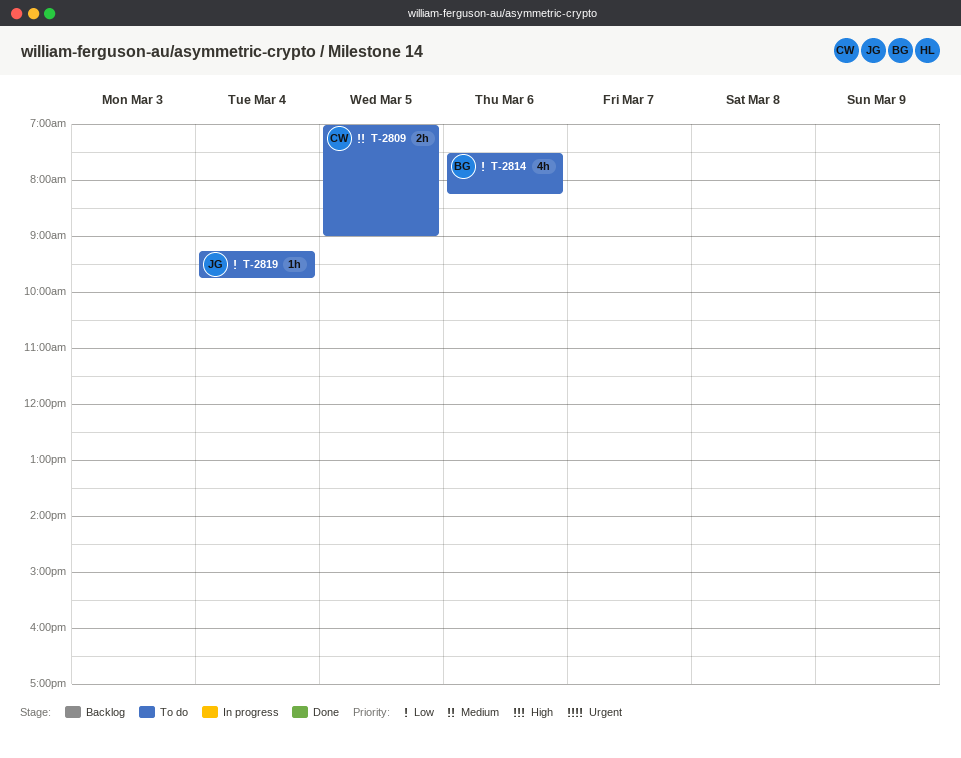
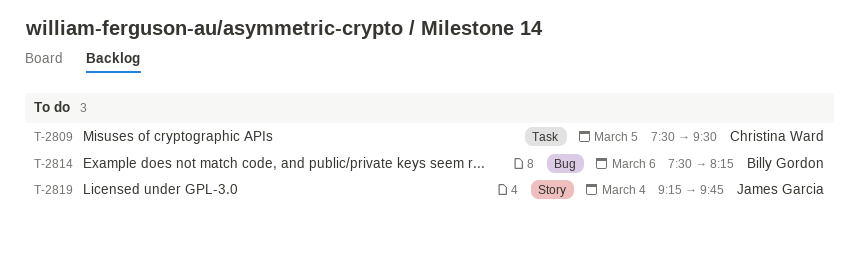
T-2809, begins: 07:00 -> 07:30
T-2809, ends: 09:00 -> 09:30

